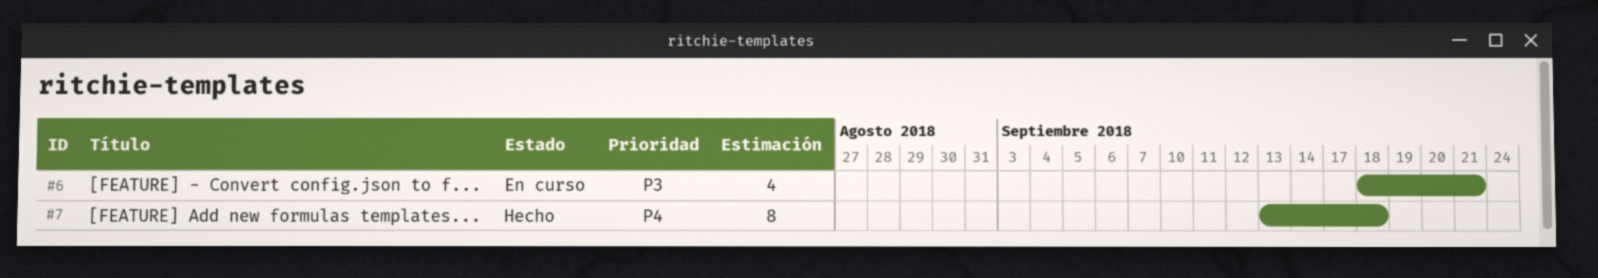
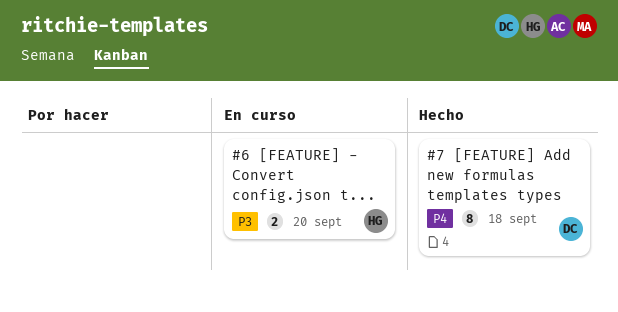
#6, estimate: 4 -> 2
#6, due: Sep 21 -> Sep 20

